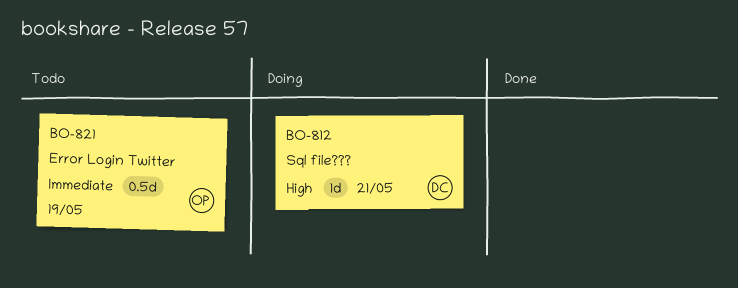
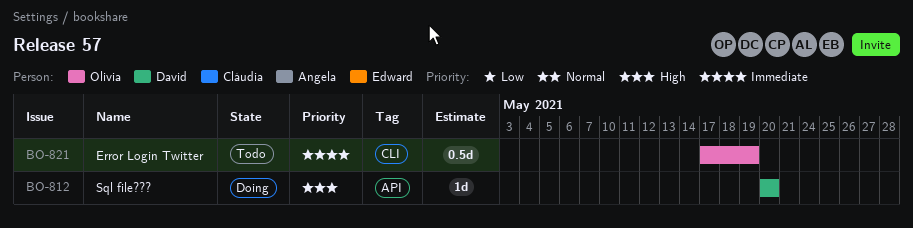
BO-812, due: May 21 -> May 20

